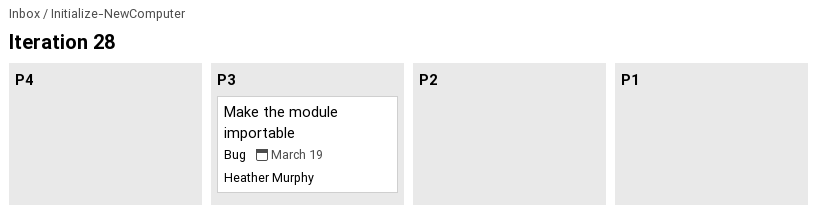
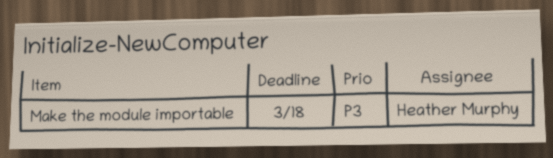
Make the module importable, due: Mar 19 -> Mar 18

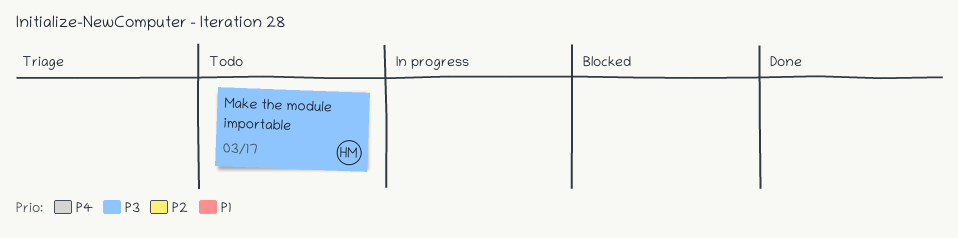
Make the module importable, due: Mar 18 -> Mar 17

